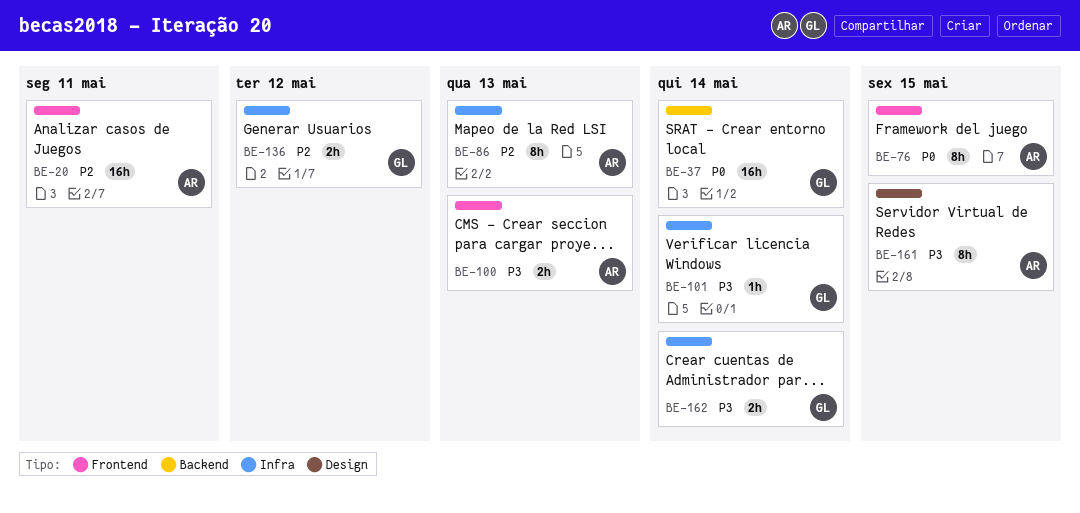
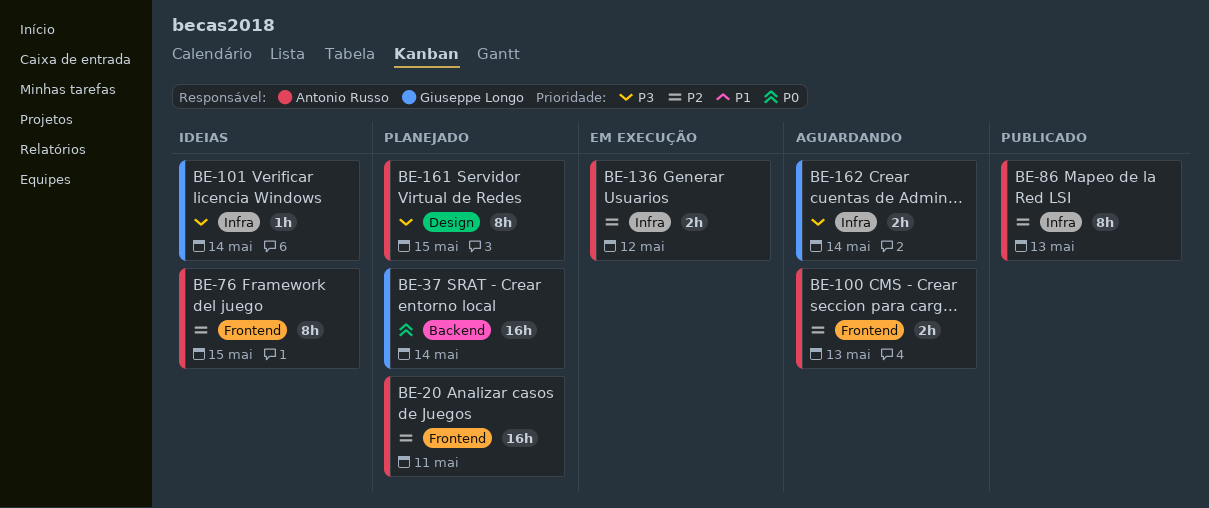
BE-76, priority: P0 -> P2
BE-100, priority: P3 -> P2
BE-136, owner: Giuseppe Longo -> Antonio Russo

